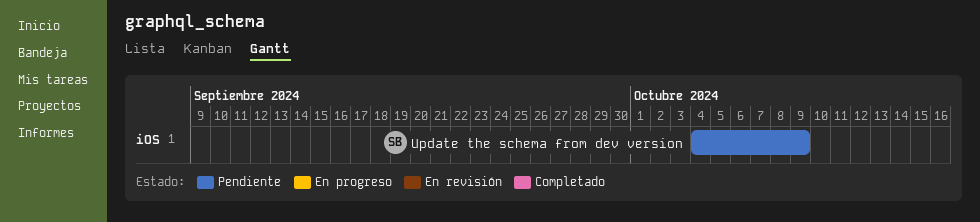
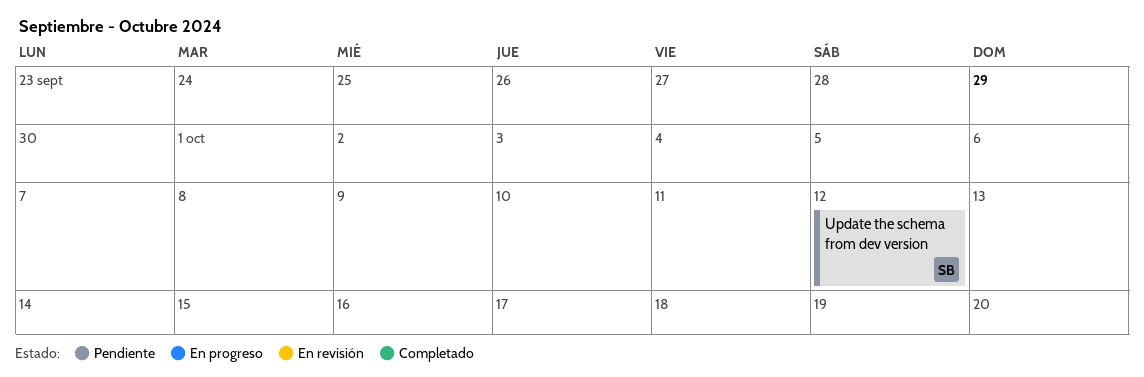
Update the schema from dev version, due: Oct 9 -> Oct 12

